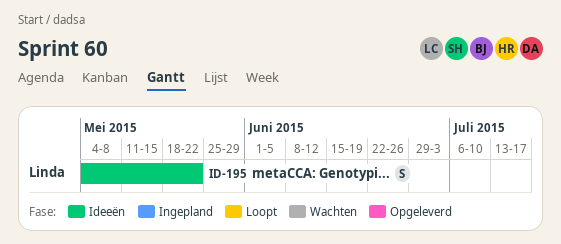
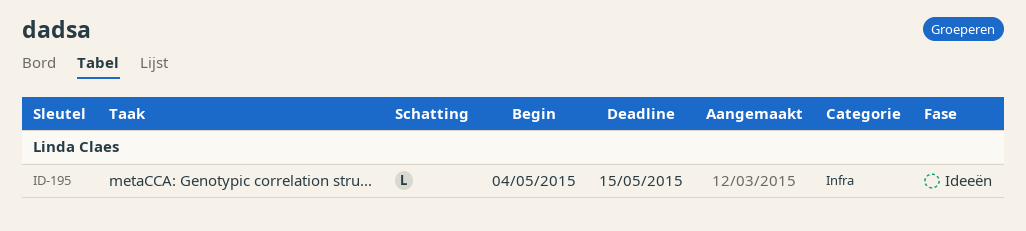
ID-195, estimate: S -> L
ID-195, due: May 22 -> May 15

